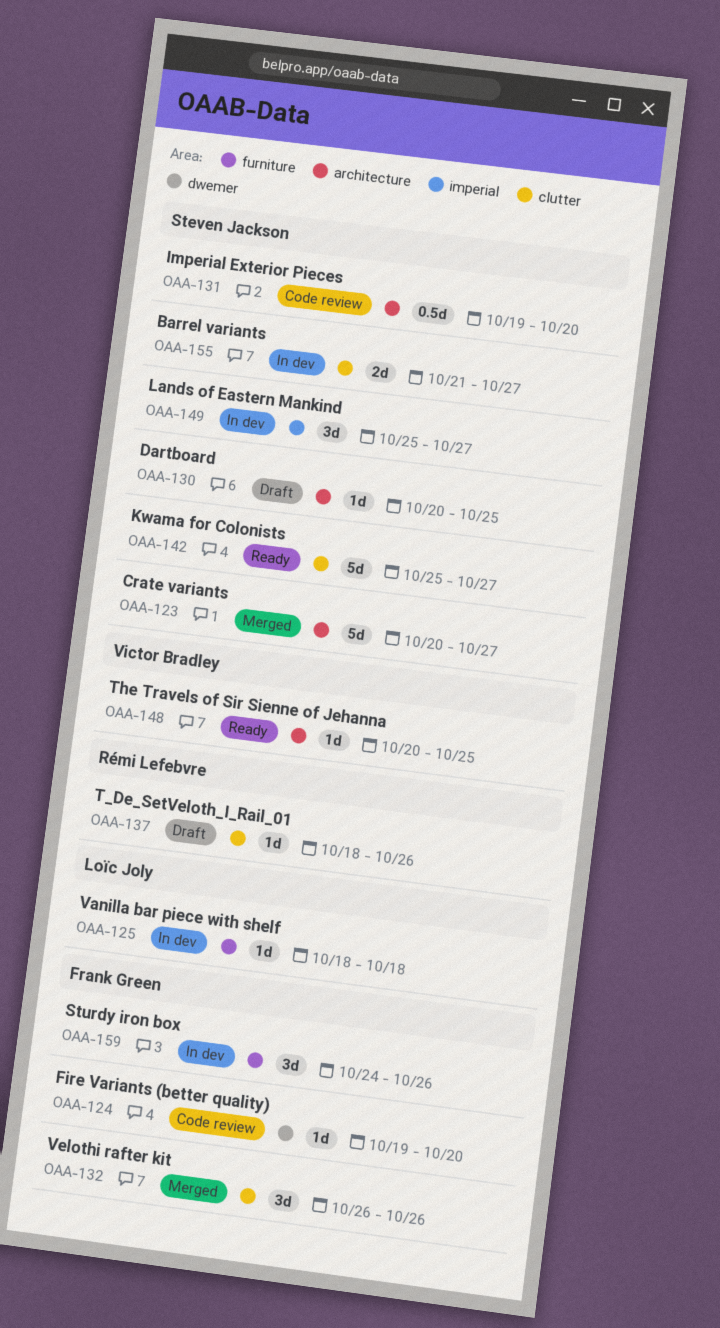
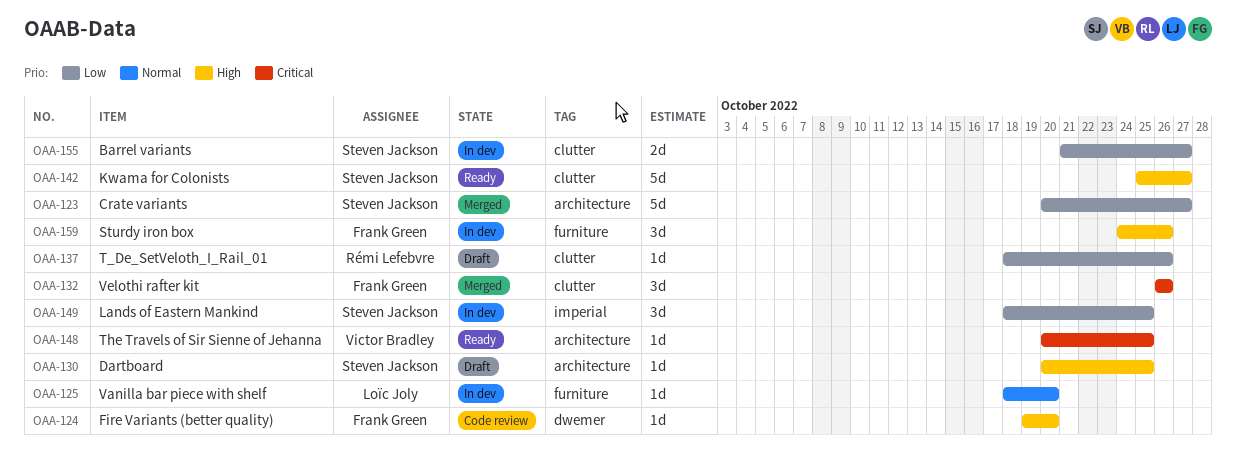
OAA-125, due: Oct 18 -> Oct 20
OAA-131: present -> none
OAA-149, start: Oct 25 -> Oct 18
OAA-149, due: Oct 27 -> Oct 25

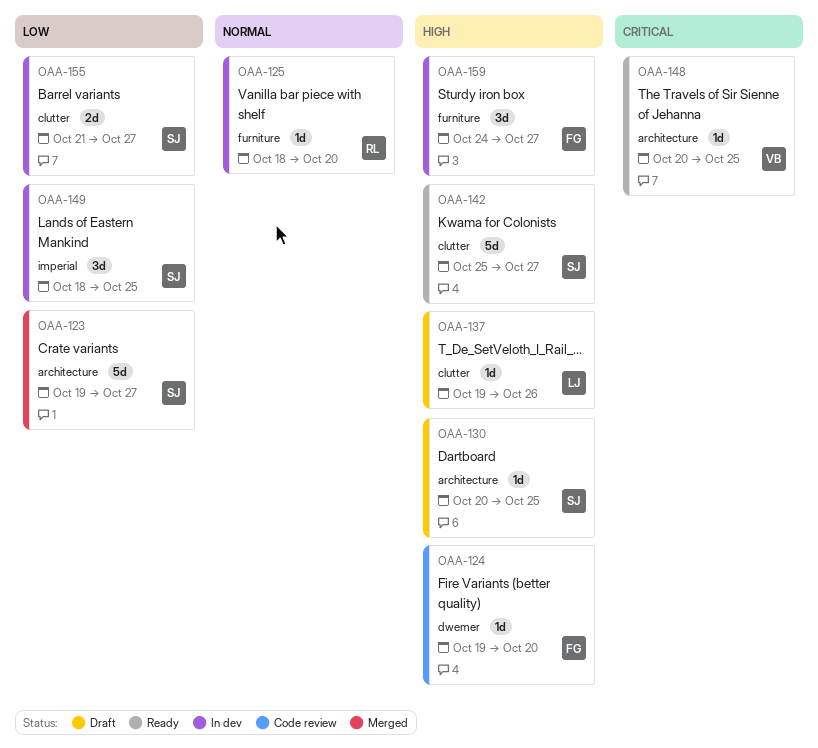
OAA-123, start: Oct 20 -> Oct 19
OAA-125, owner: Loïc Joly -> Rémi Lefebvre
OAA-132: present -> none
OAA-137, owner: Rémi Lefebvre -> Loïc Joly
OAA-137, priority: Low -> High
OAA-137, start: Oct 18 -> Oct 19
OAA-159, due: Oct 26 -> Oct 27

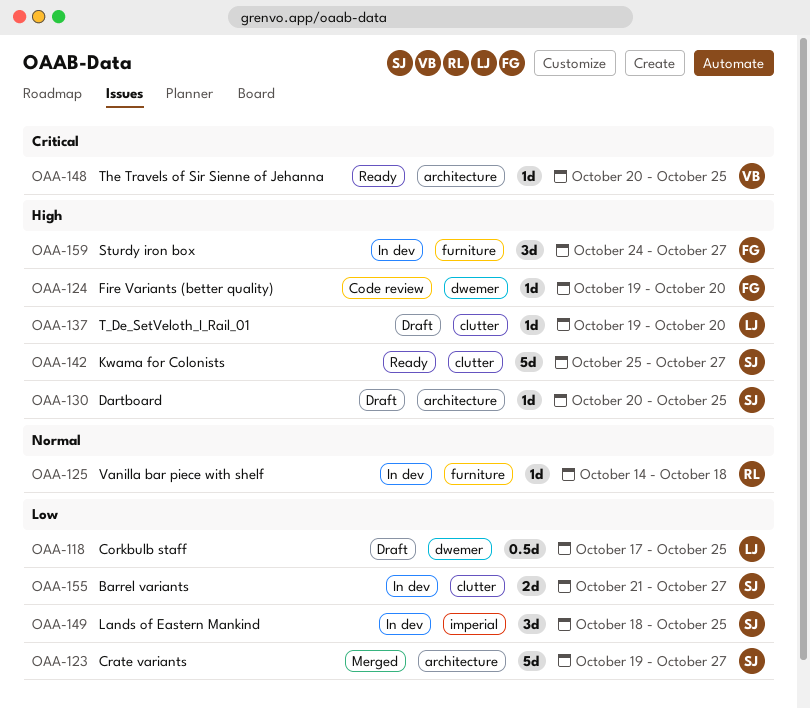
OAA-118: none -> present
OAA-125, start: Oct 18 -> Oct 14
OAA-125, due: Oct 20 -> Oct 18
OAA-137, due: Oct 26 -> Oct 20

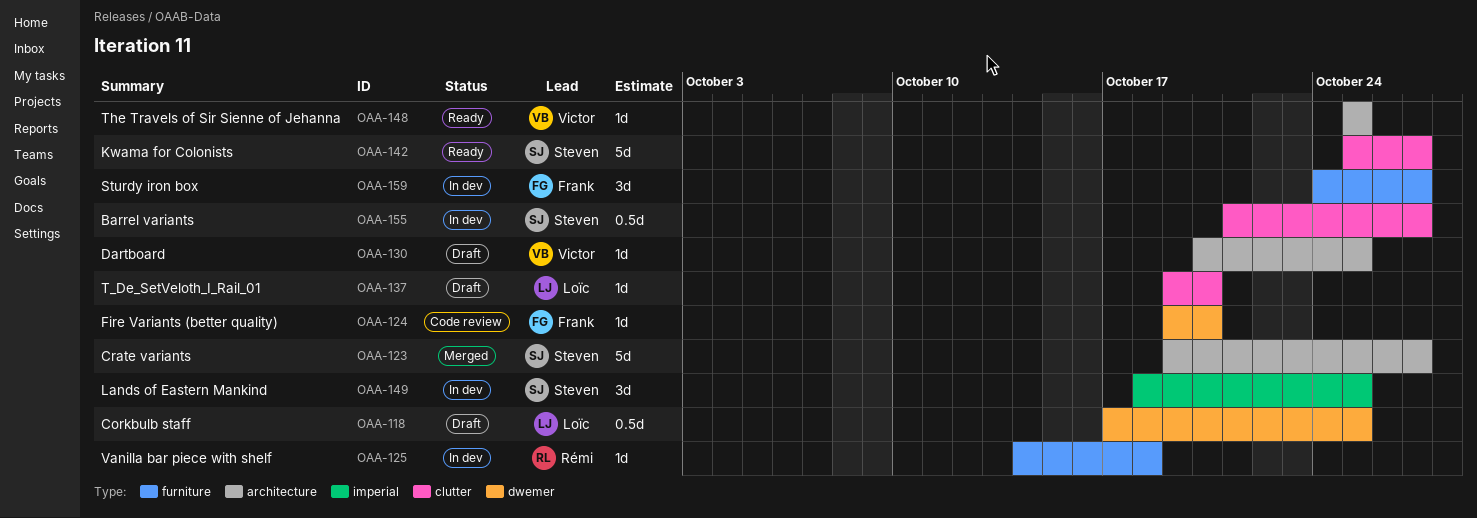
OAA-130, owner: Steven -> Victor
OAA-148, start: Oct 20 -> Oct 25
OAA-155, estimate: 2d -> 0.5d

